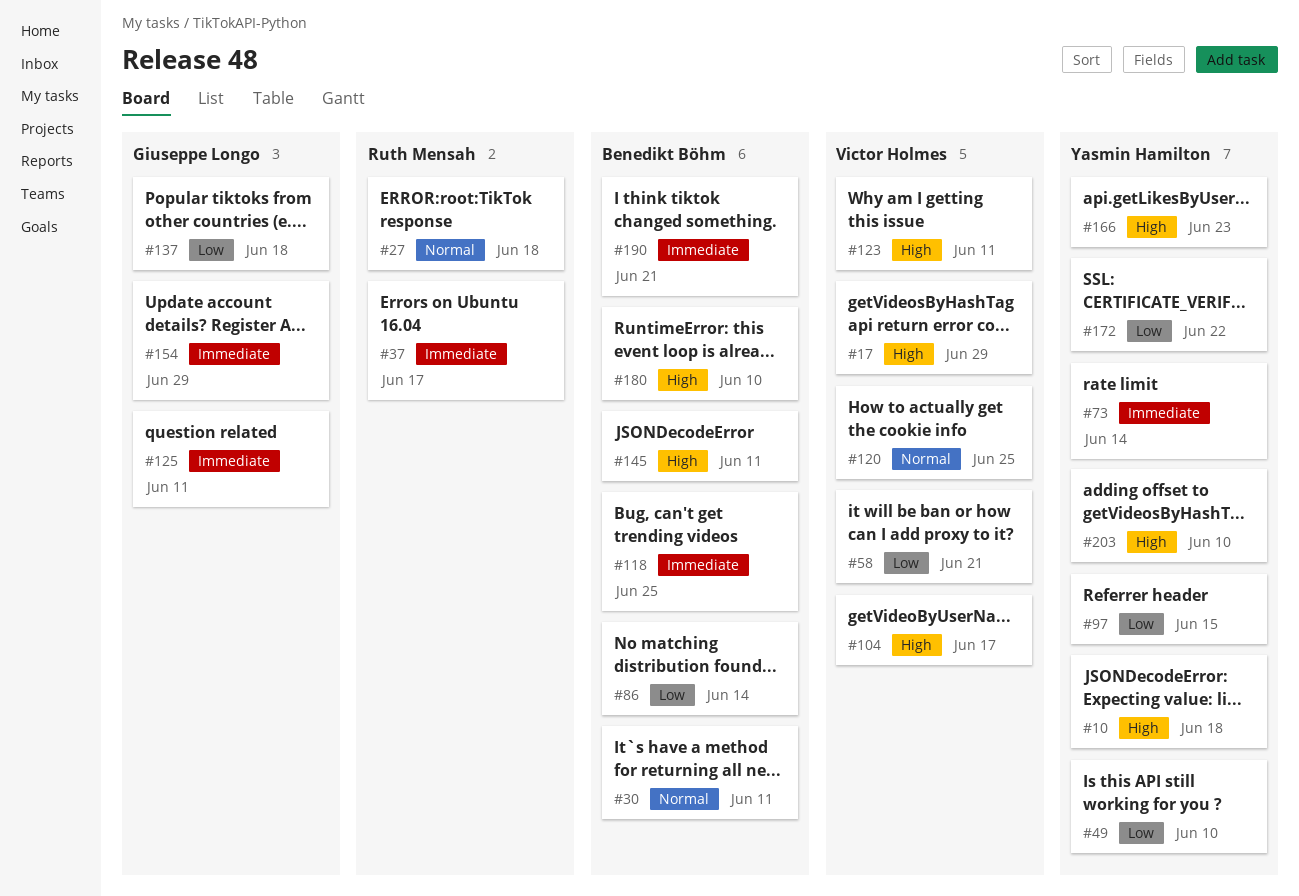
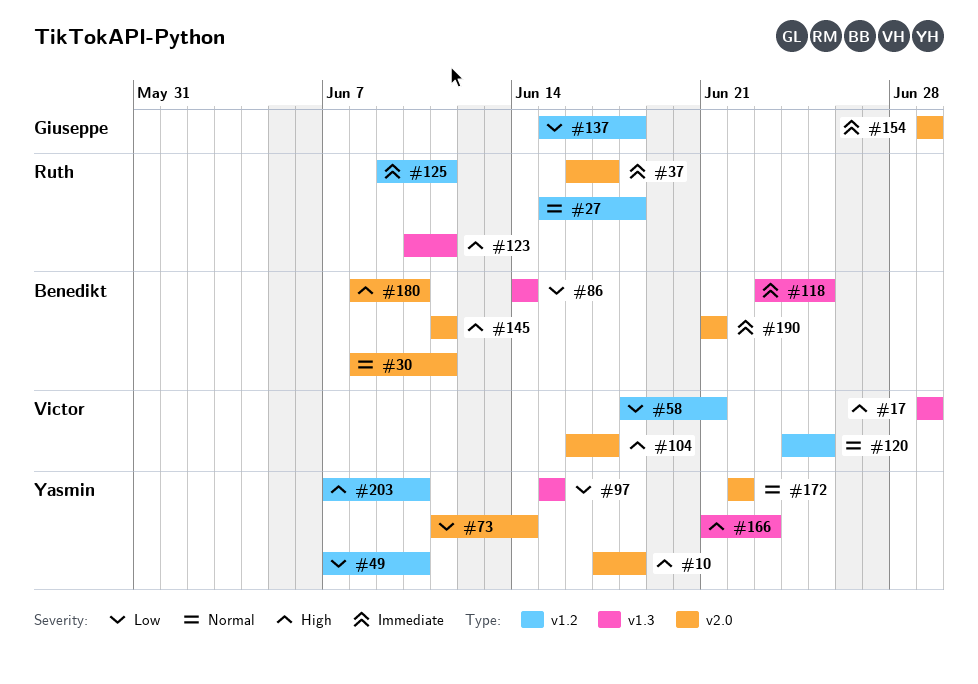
#73, priority: Immediate -> Low
#123, owner: Victor Holmes -> Ruth Mensah
#125, owner: Giuseppe Longo -> Ruth Mensah
#172, priority: Low -> Normal

